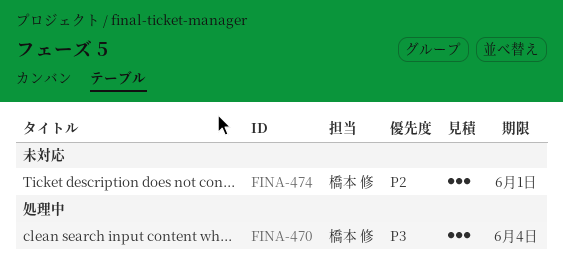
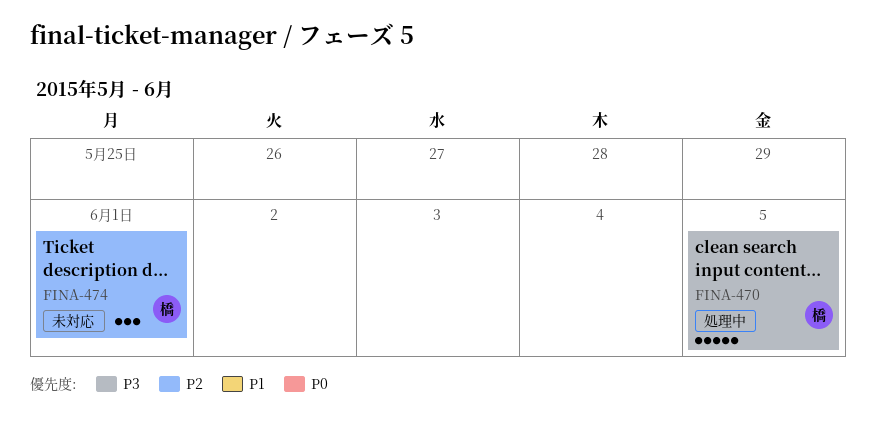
FINA-470, estimate: 3 -> 5
FINA-470, due: Jun 4 -> Jun 5

